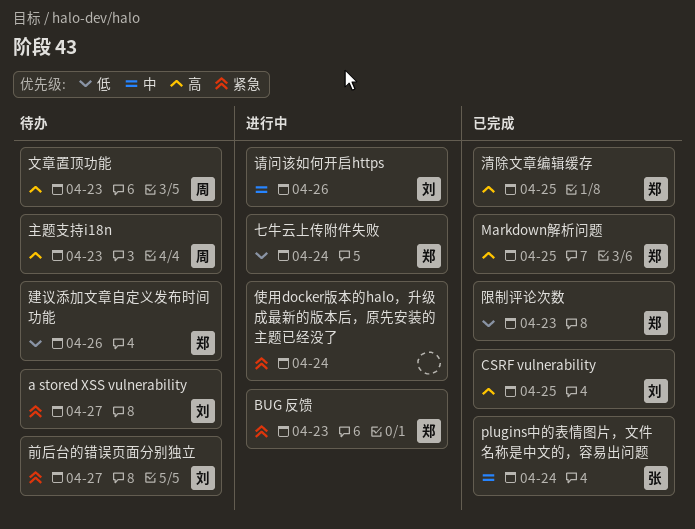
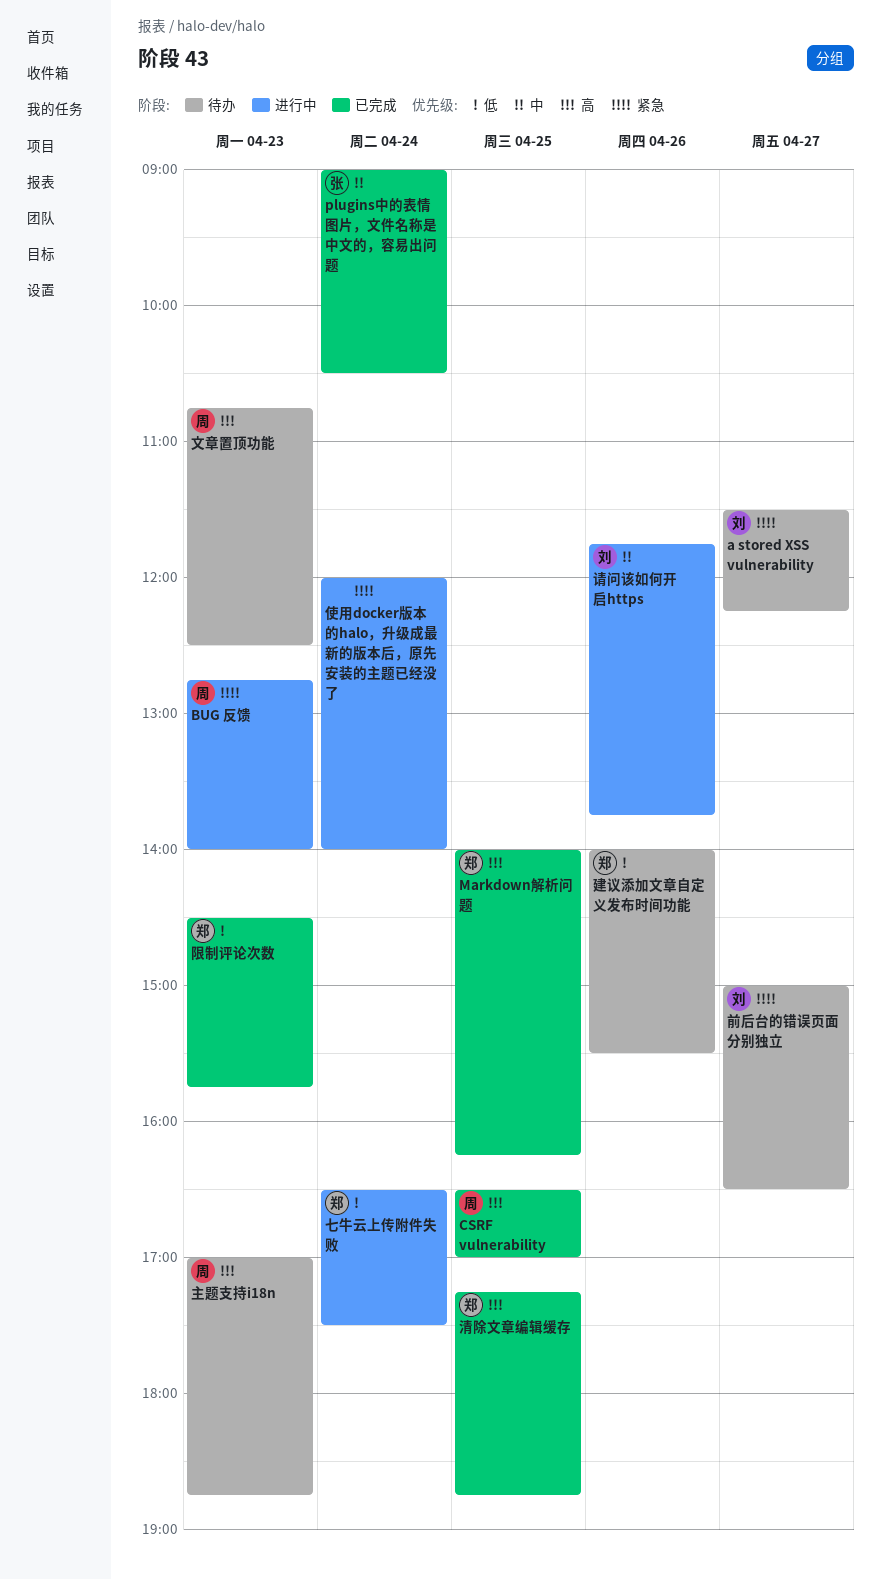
BUG 反馈, owner: 郑 -> 周
CSRF vulnerability, owner: 刘 -> 周

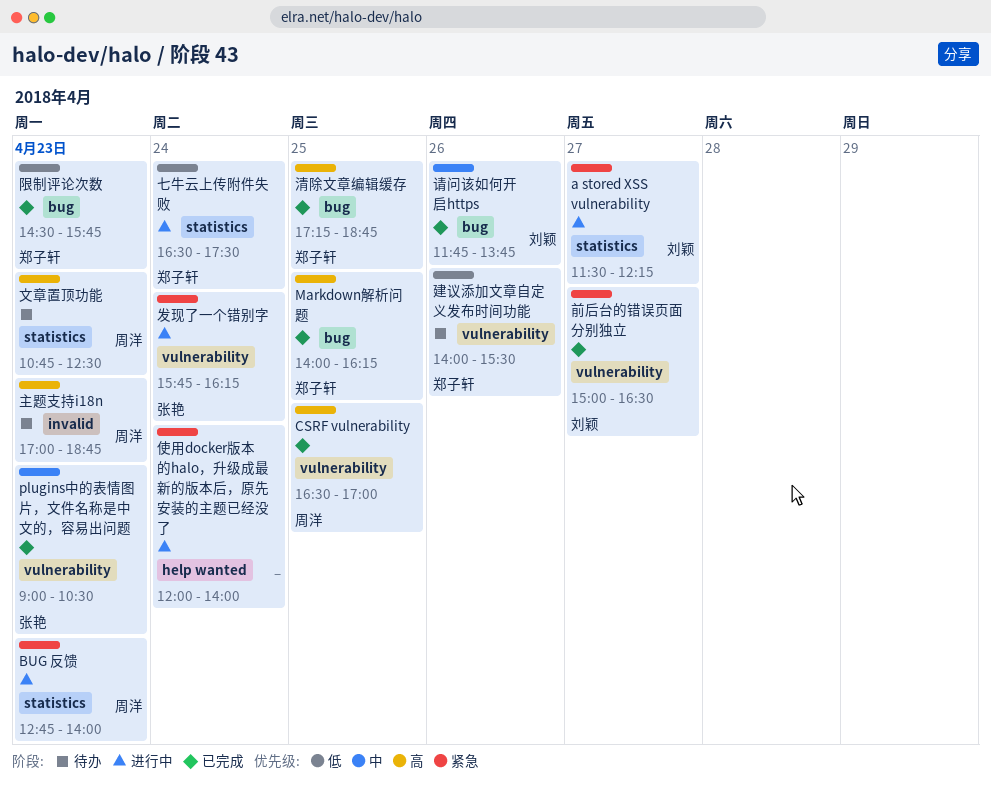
a stored XSS vulnerability, status: 待办 -> 进行中
plugins中的表情图片，文件名称是中文的，容易出问题, day: Apr 24 -> Apr 23
前后台的错误页面分别独立, status: 待办 -> 已完成
发现了一个错别字: none -> present
请问该如何开启https, status: 进行中 -> 已完成

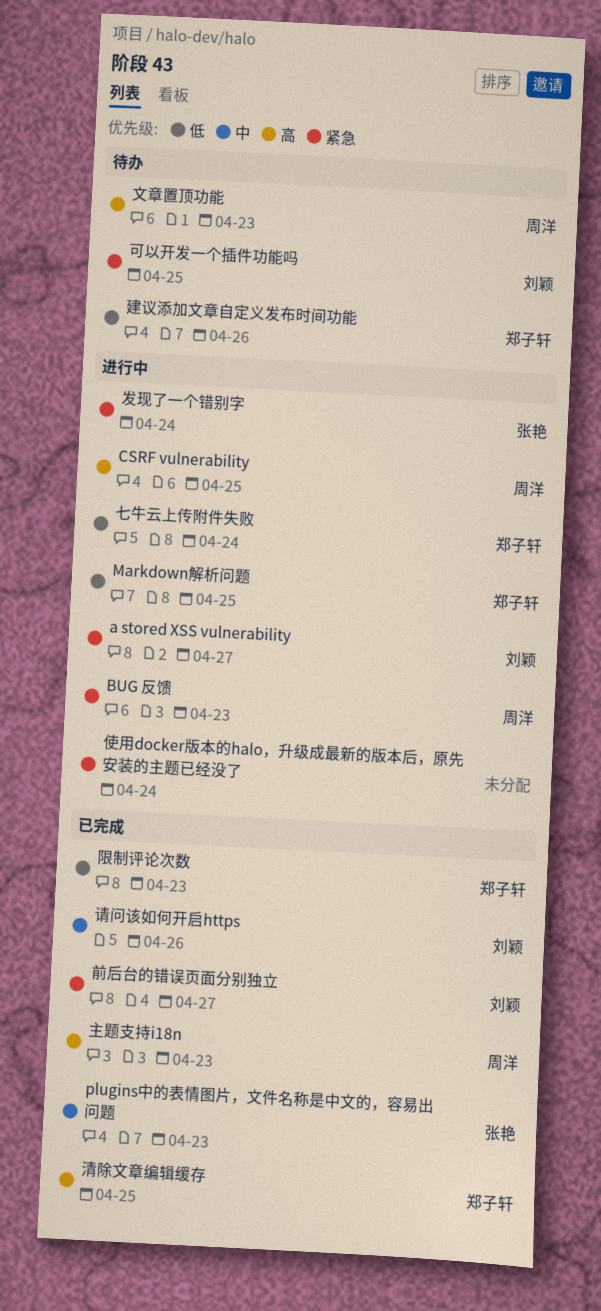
CSRF vulnerability, status: 已完成 -> 进行中
Markdown解析问题, status: 已完成 -> 进行中
Markdown解析问题, priority: 高 -> 低
主题支持i18n, status: 待办 -> 已完成
可以开发一个插件功能吗: none -> present

